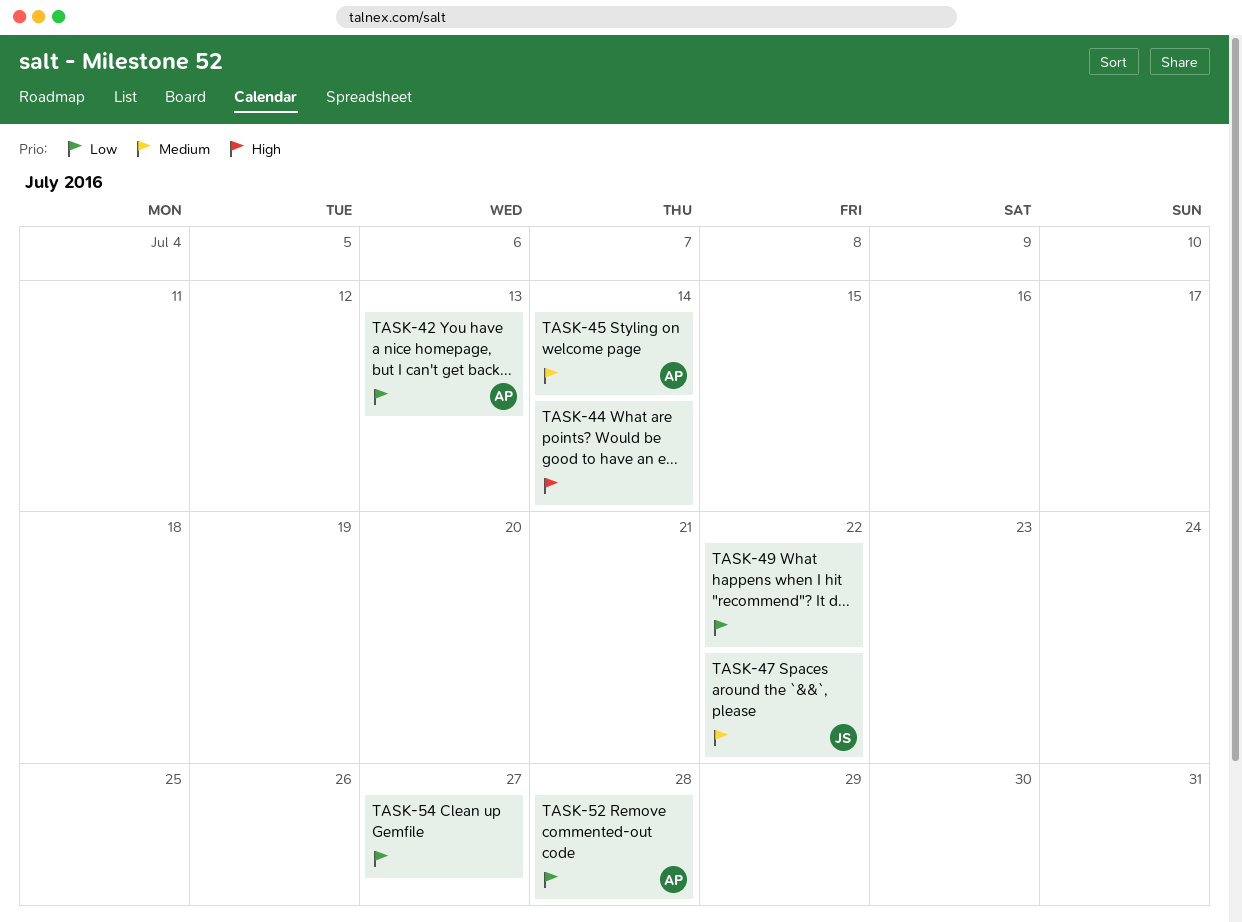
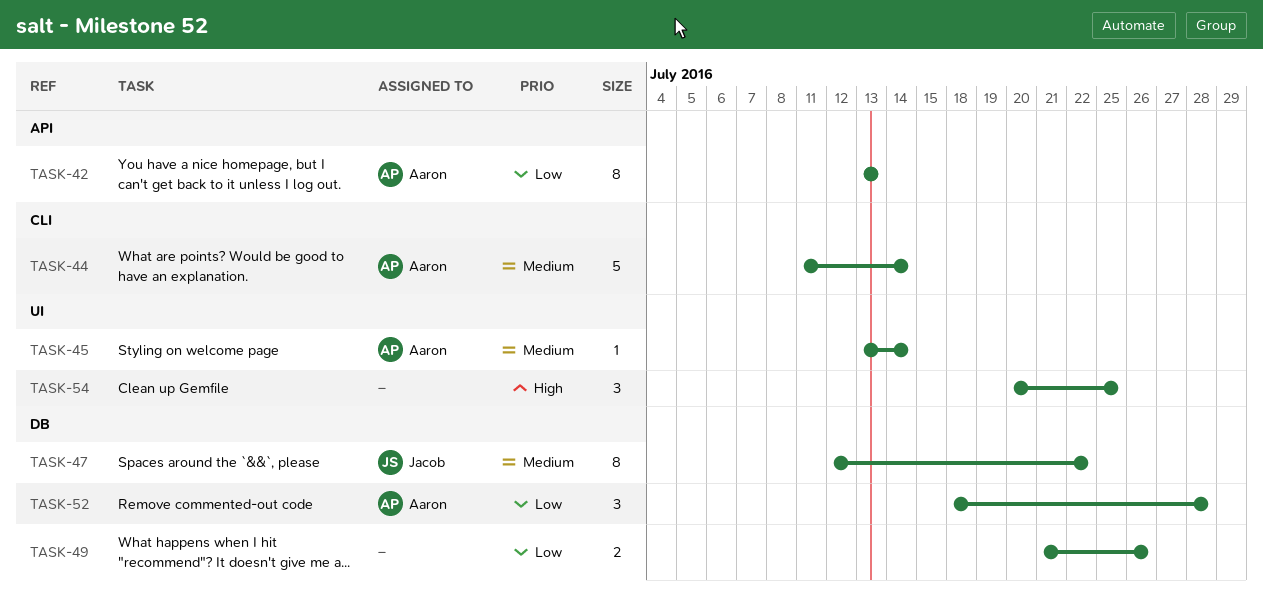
TASK-44, owner: none -> Aaron
TASK-44, priority: High -> Medium
TASK-49, due: Jul 22 -> Jul 26
TASK-54, priority: Low -> High
TASK-54, due: Jul 27 -> Jul 25

